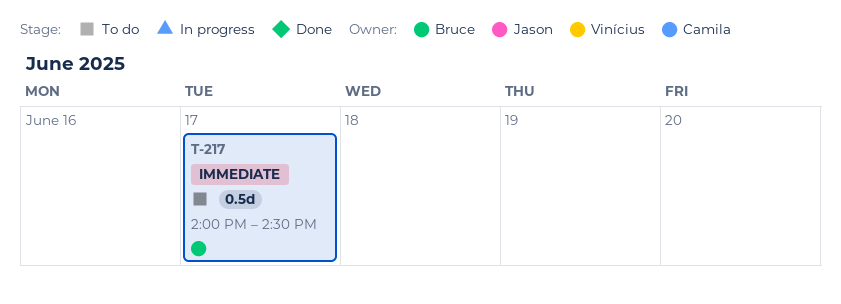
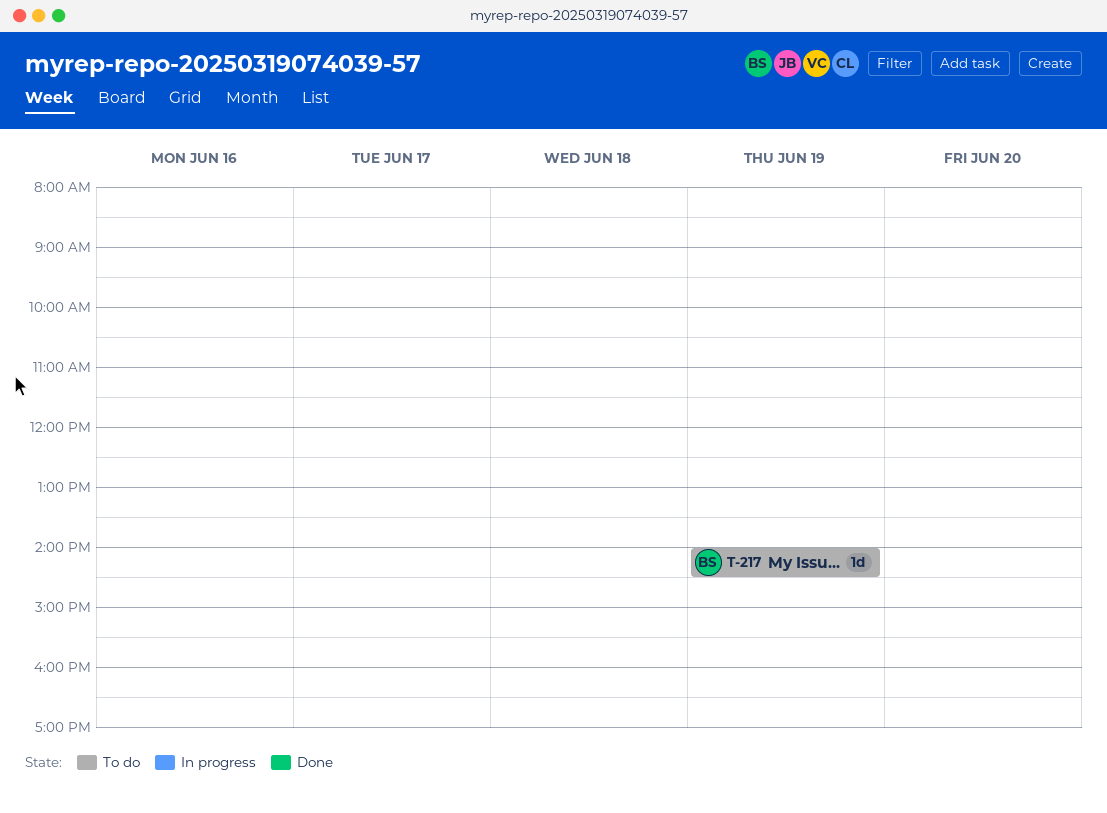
T-217, estimate: 0.5d -> 1d
T-217, day: Jun 17 -> Jun 19

